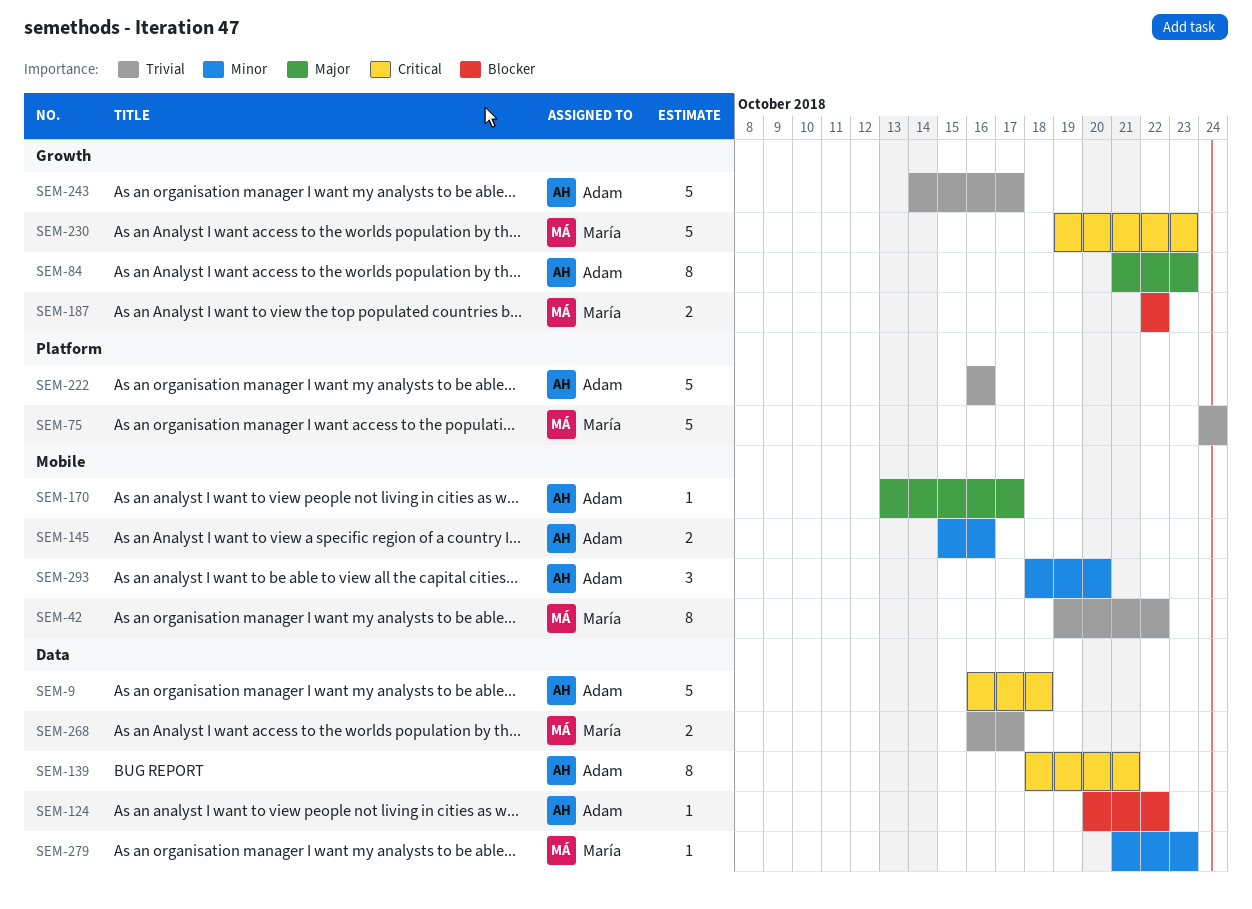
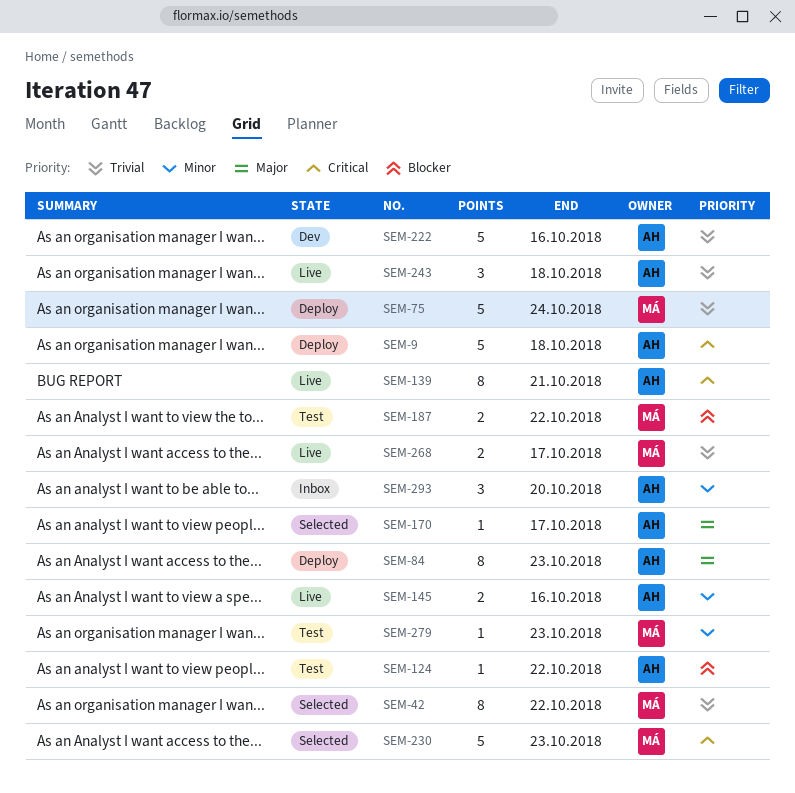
SEM-243, estimate: 5 -> 3
SEM-243, due: Oct 17 -> Oct 18

